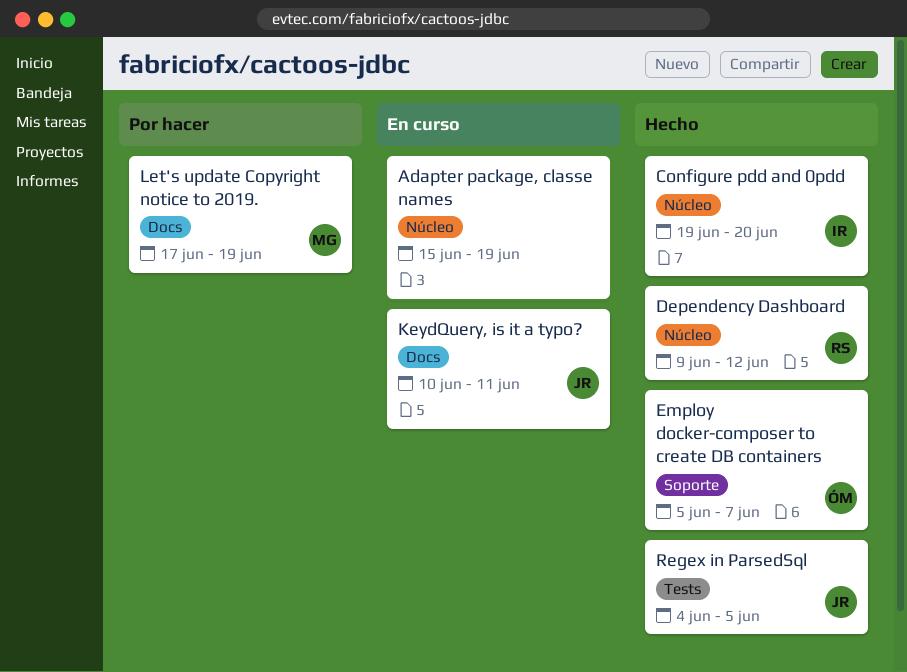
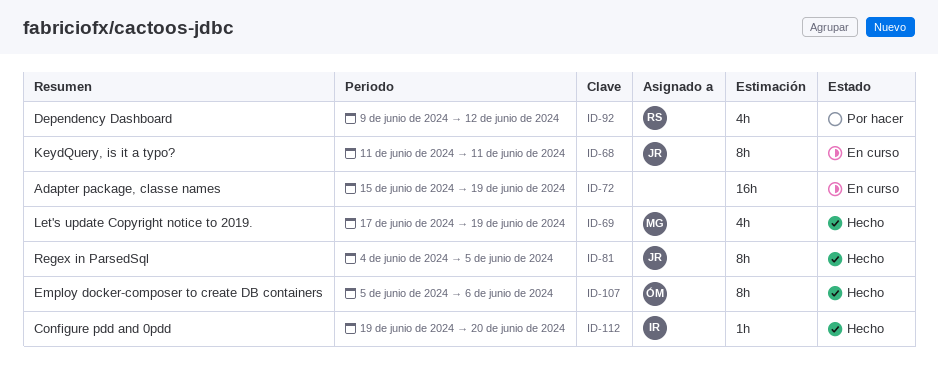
Dependency Dashboard, status: Hecho -> Por hacer
Employ docker-composer to create DB containers, due: Jun 7 -> Jun 6
KeydQuery, is it a typo?, start: Jun 10 -> Jun 11
Let's update Copyright notice to 2019., status: Por hacer -> Hecho

